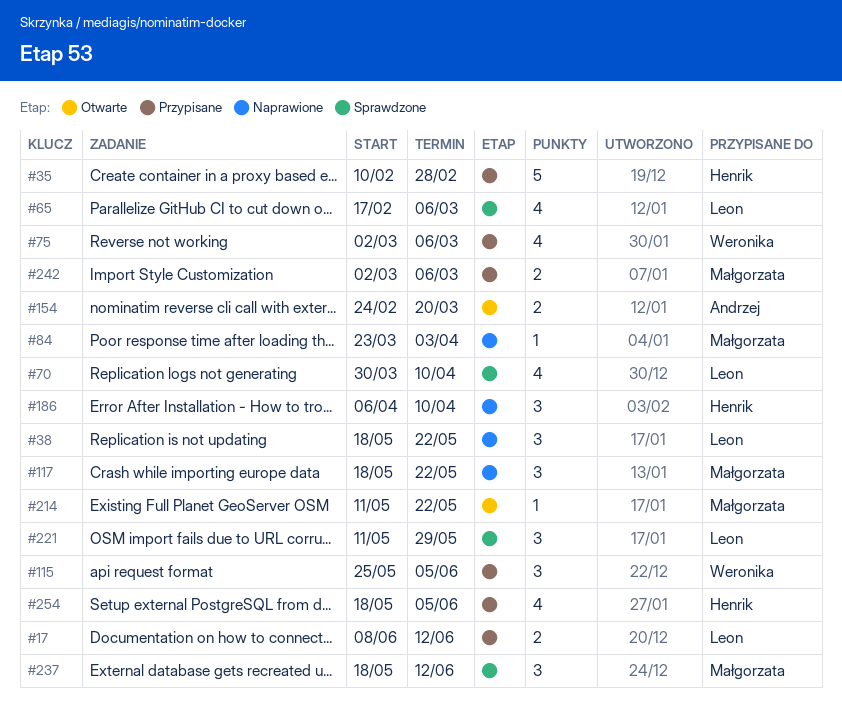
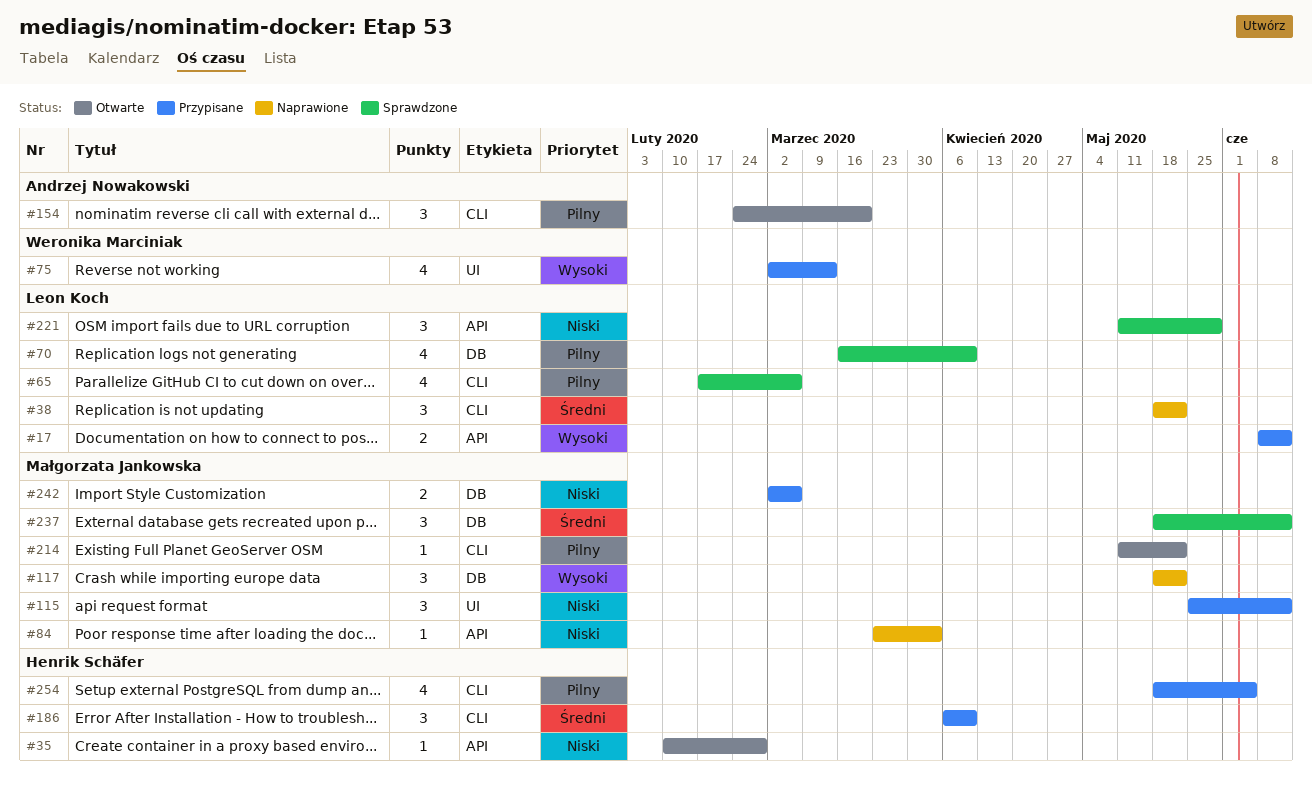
#35, status: Przypisane -> Otwarte
#35, estimate: 5 -> 1
#70, start: Mar 30 -> Mar 16
#75, due: Mar 6 -> Mar 13
#115, owner: Weronika Marciniak -> Małgorzata Jankowska
#115, due: Jun 5 -> Jun 12
#154, estimate: 2 -> 3
#186, status: Naprawione -> Przypisane

